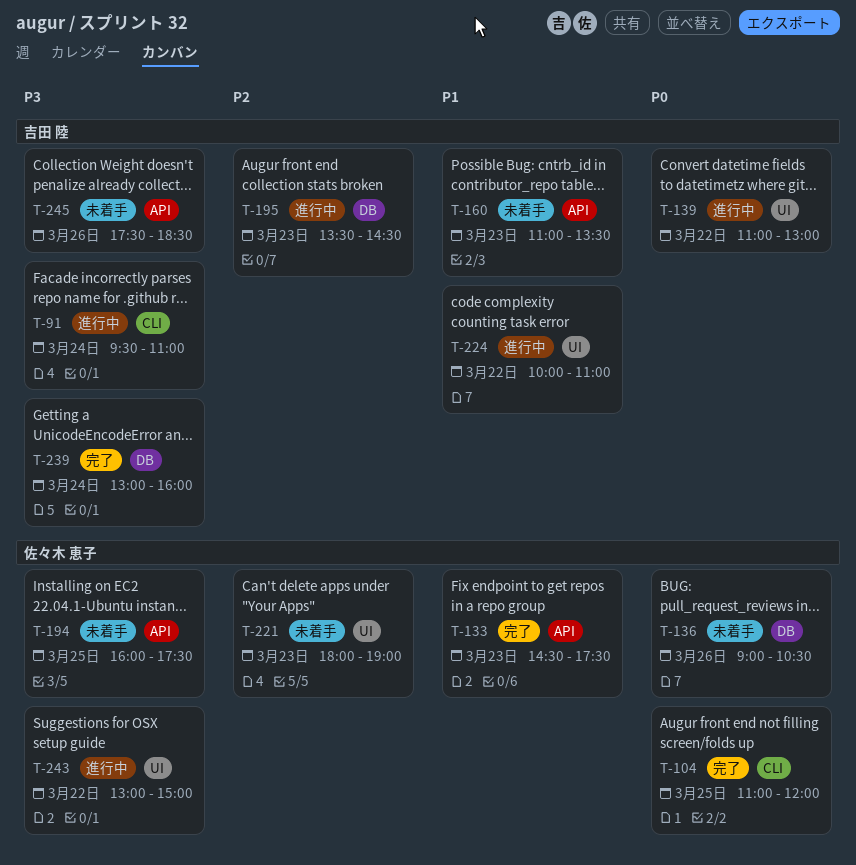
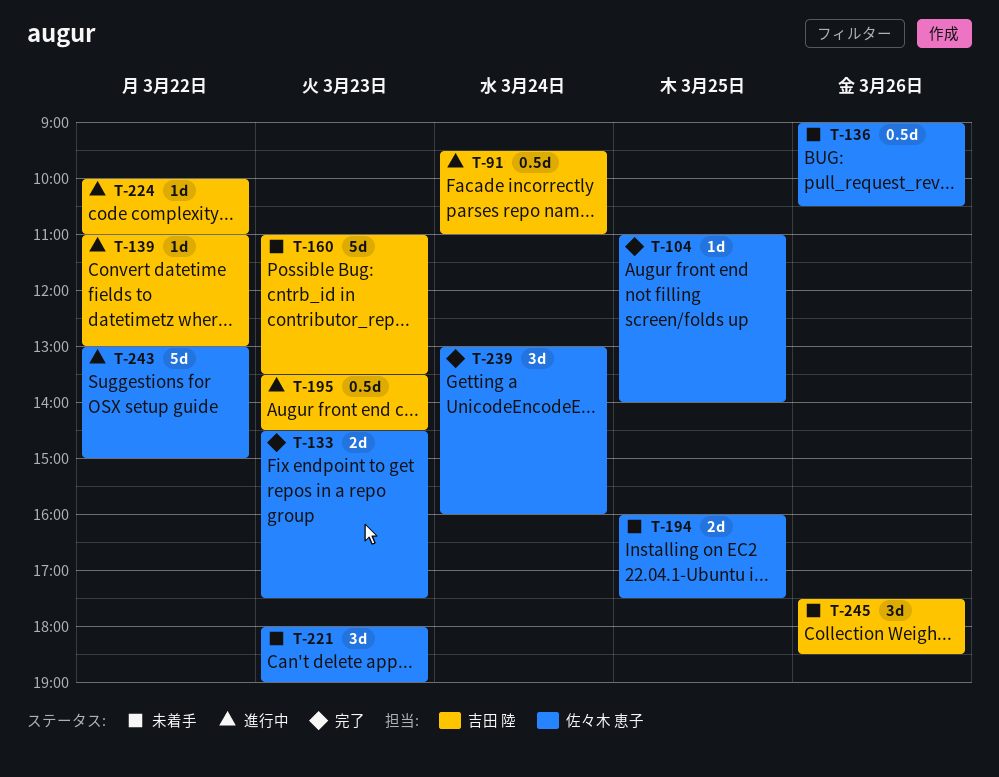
T-104, ends: 12:00 -> 14:00
T-239, owner: 吉田 陸 -> 佐々木 恵子

